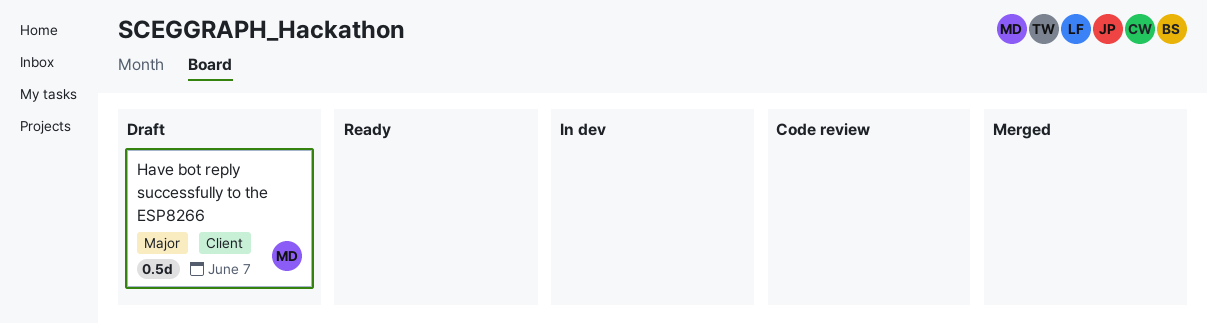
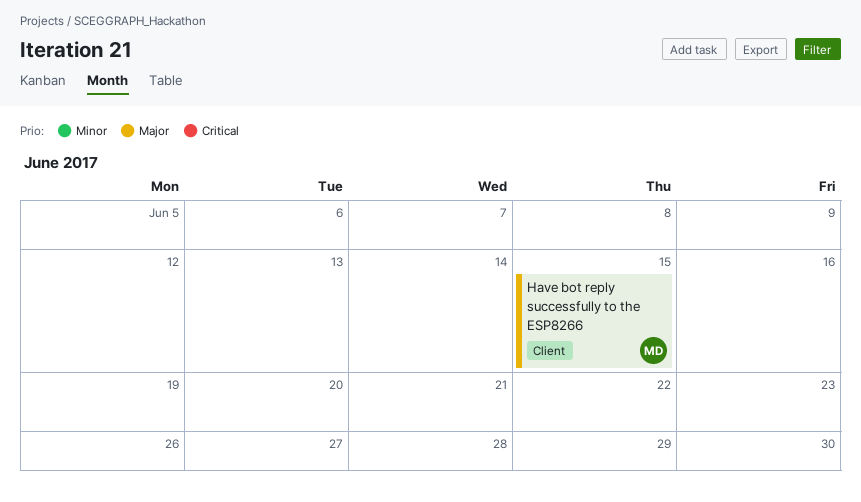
Have bot reply successfully to the ESP8266, due: Jun 7 -> Jun 15

